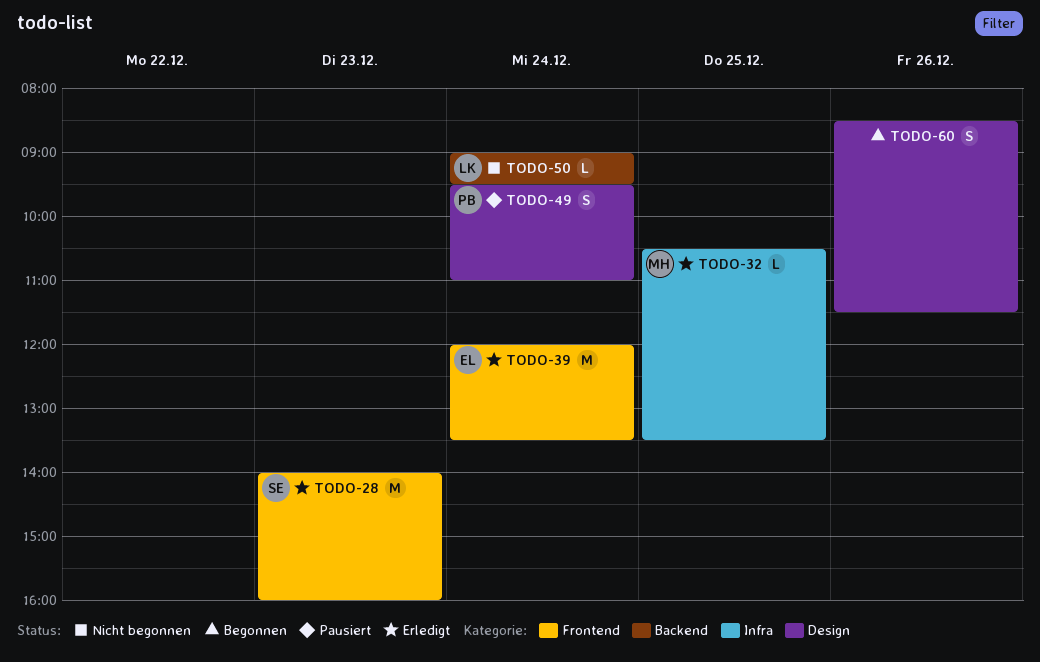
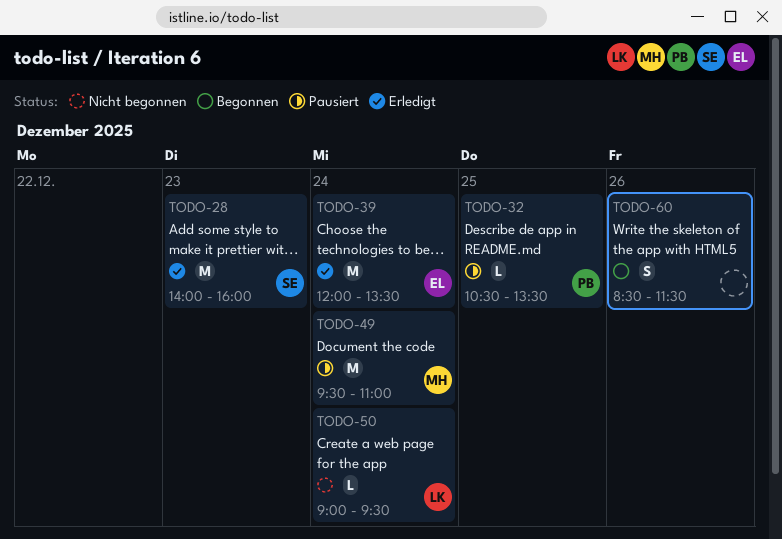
TODO-32, status: Erledigt -> Pausiert
TODO-32, owner: MH -> PB
TODO-49, owner: PB -> MH
TODO-49, estimate: S -> M

